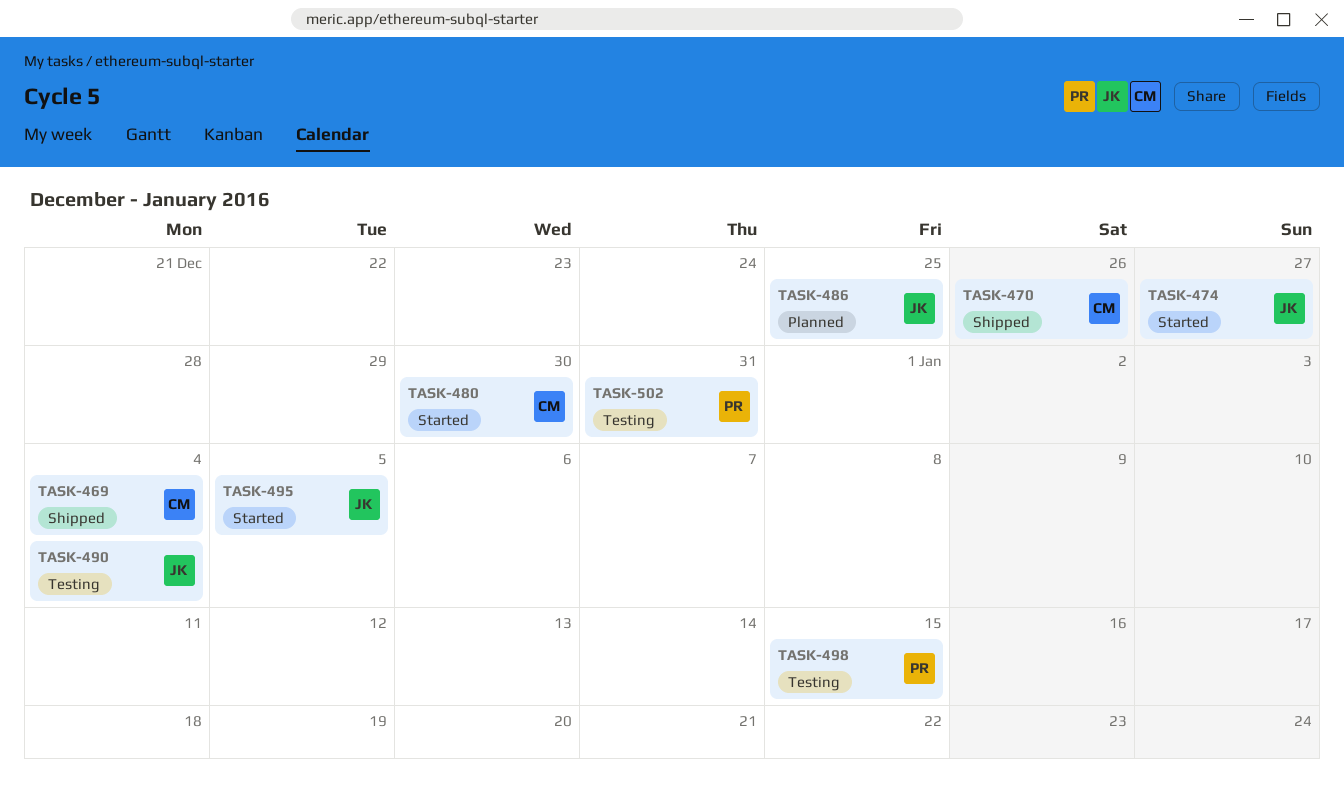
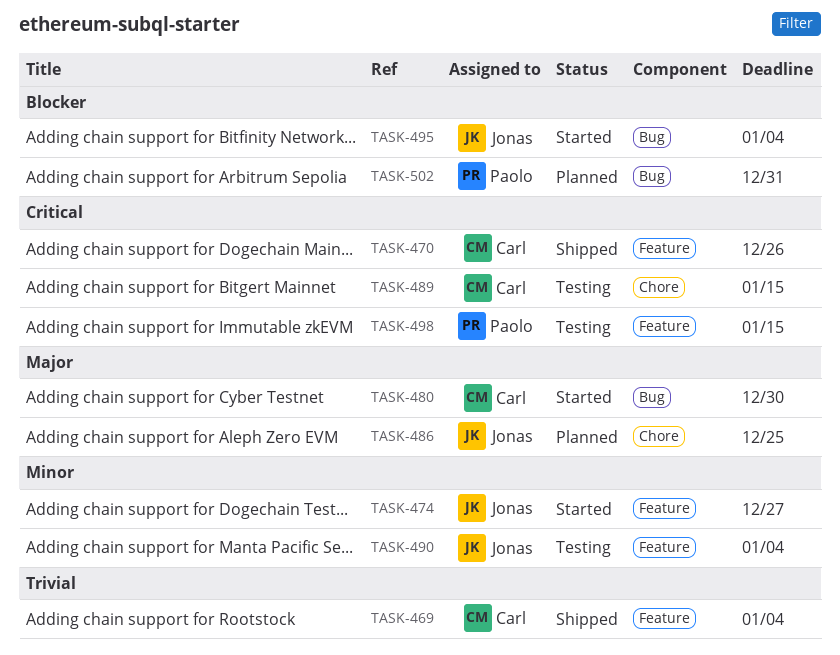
TASK-489: none -> present
TASK-495, due: Jan 5 -> Jan 4
TASK-502, status: Testing -> Planned

